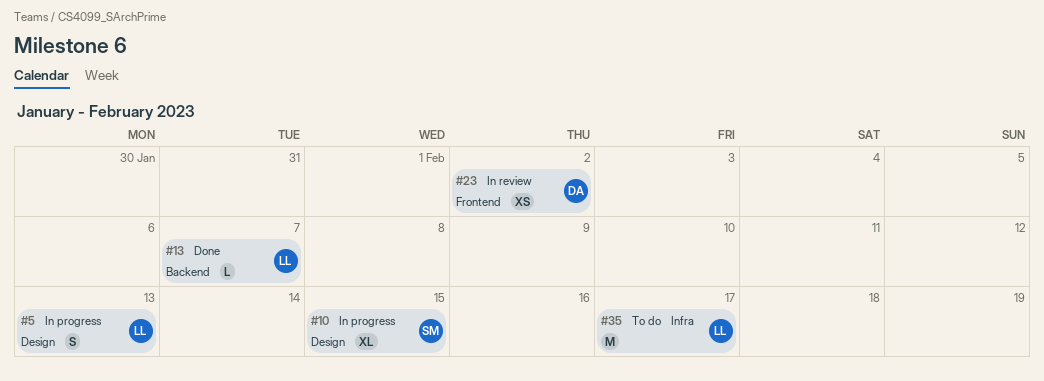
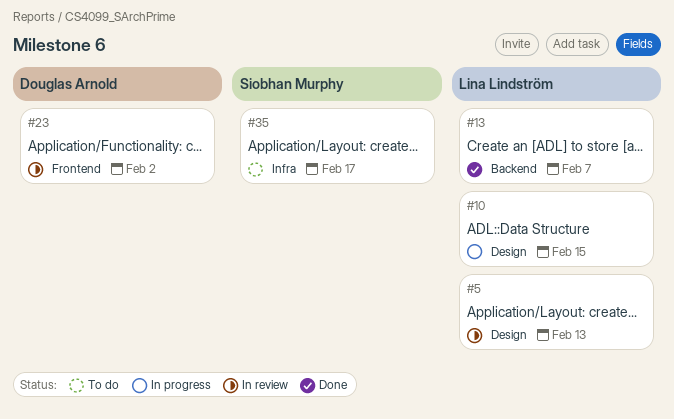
#5, status: In progress -> In review
#10, owner: Siobhan Murphy -> Lina Lindström
#35, owner: Lina Lindström -> Siobhan Murphy

